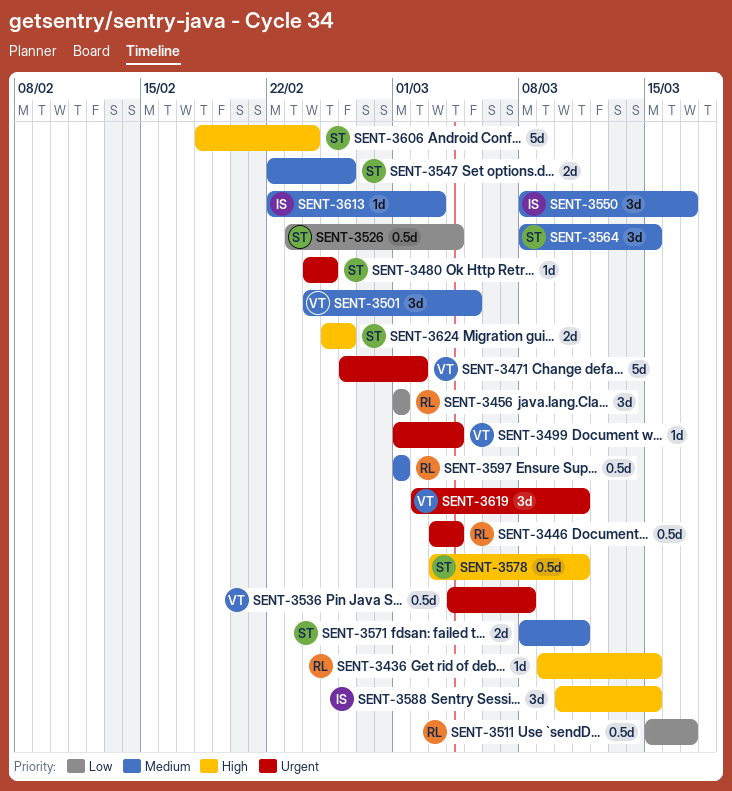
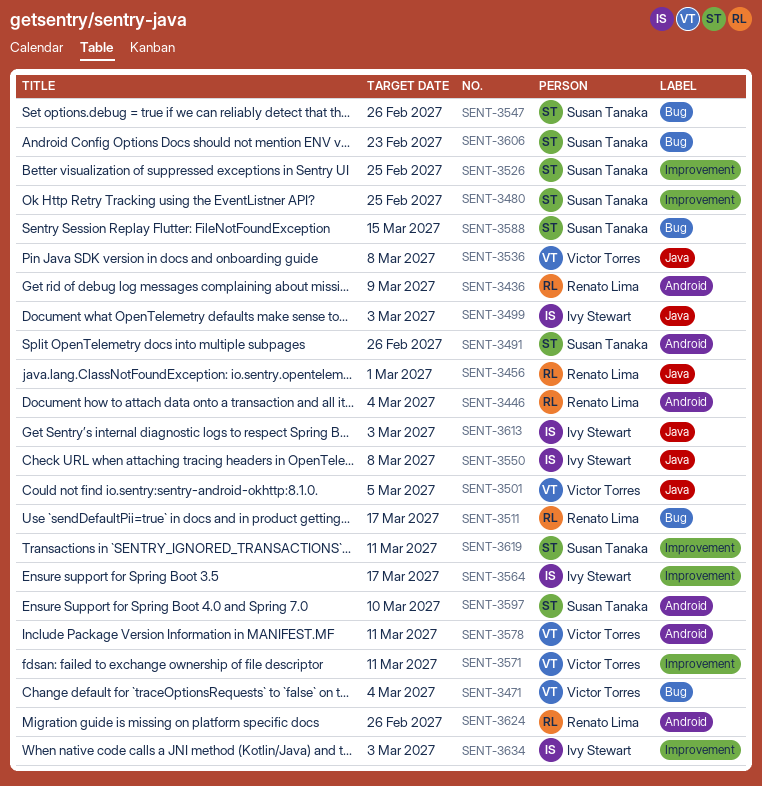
SENT-3436, due: Mar 15 -> Mar 9
SENT-3471, due: Mar 2 -> Mar 4
SENT-3491: none -> present
SENT-3499, owner: Victor Torres -> Ivy Stewart
SENT-3499, due: Mar 4 -> Mar 3
SENT-3526, due: Mar 4 -> Feb 25
SENT-3550, due: Mar 17 -> Mar 8
SENT-3564, owner: Susan Tanaka -> Ivy Stewart
SENT-3564, due: Mar 15 -> Mar 17
SENT-3571, owner: Susan Tanaka -> Victor Torres
SENT-3578, owner: Susan Tanaka -> Victor Torres
SENT-3588, owner: Ivy Stewart -> Susan Tanaka
SENT-3597, owner: Renato Lima -> Susan Tanaka
SENT-3597, due: Mar 1 -> Mar 10
SENT-3606, due: Feb 24 -> Feb 23
SENT-3619, owner: Victor Torres -> Susan Tanaka
SENT-3624, owner: Susan Tanaka -> Renato Lima
SENT-3634: none -> present

